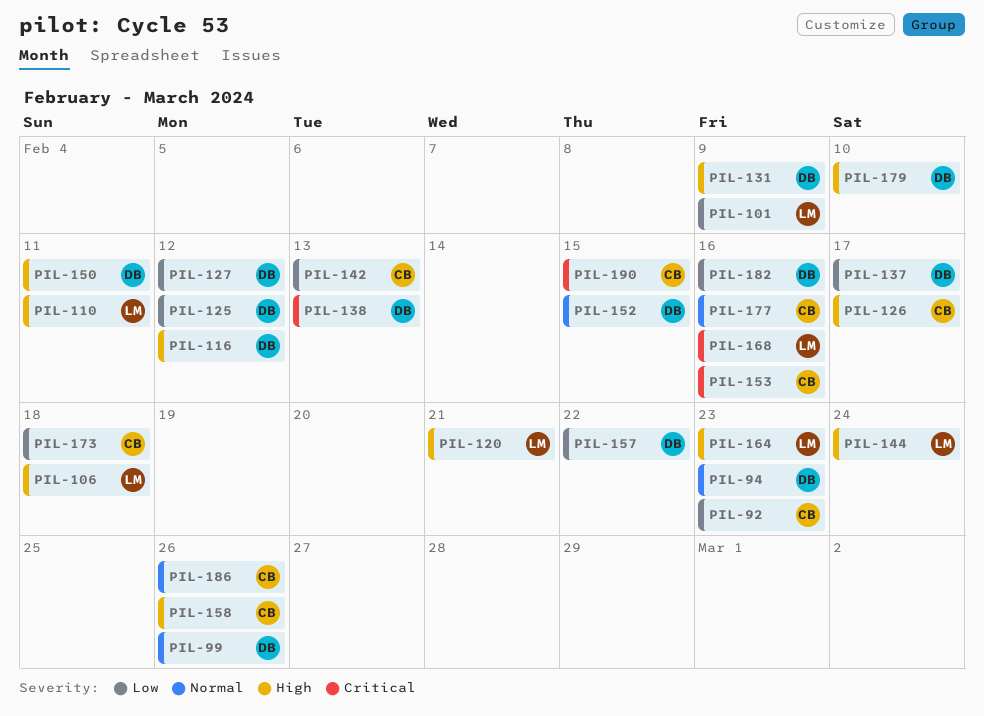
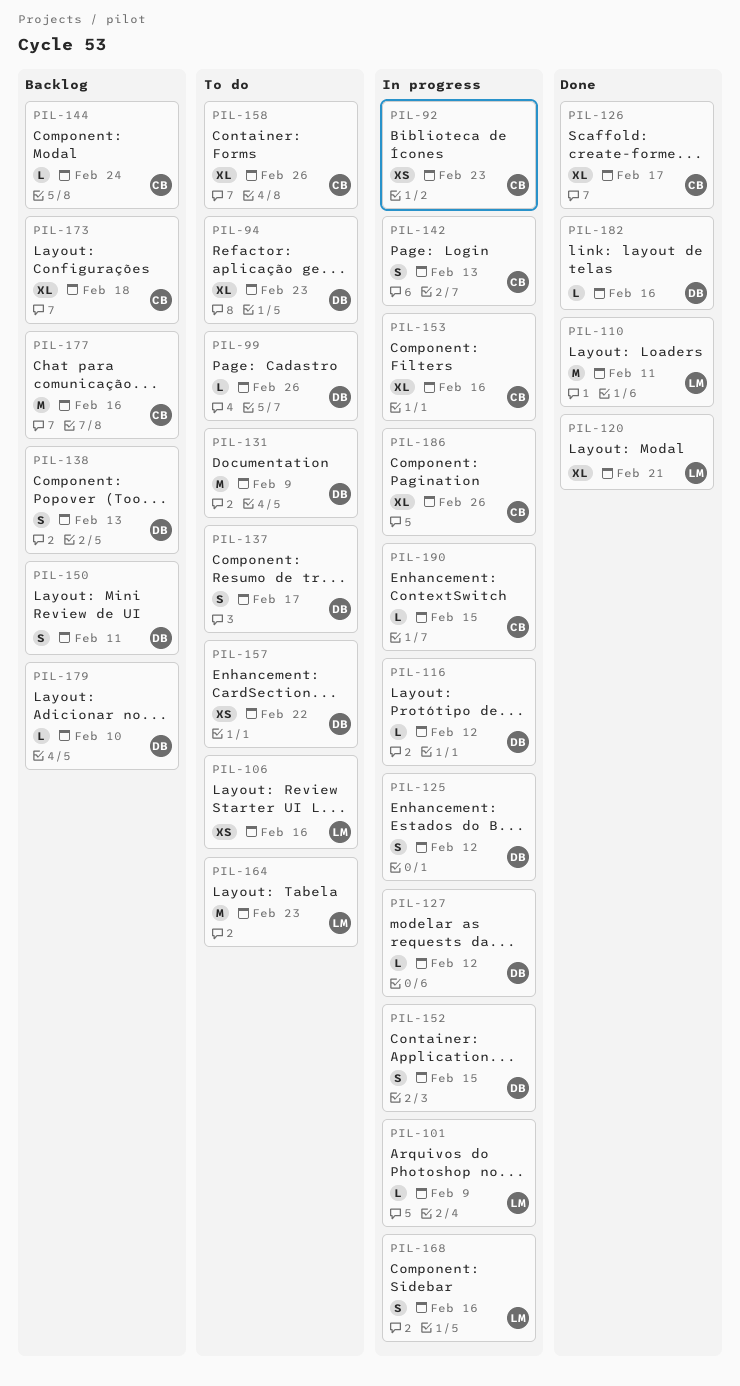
PIL-106, due: Feb 18 -> Feb 16
PIL-144, owner: LM -> CB

